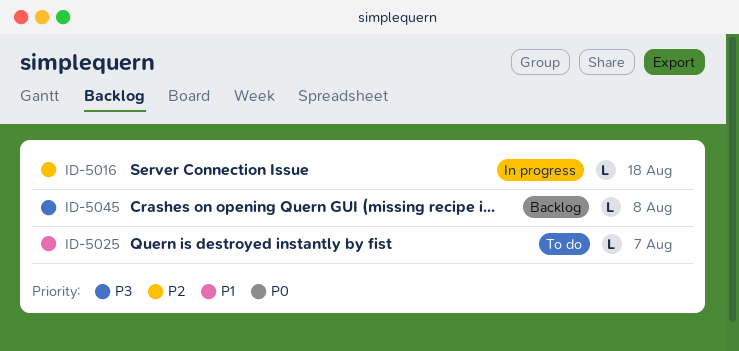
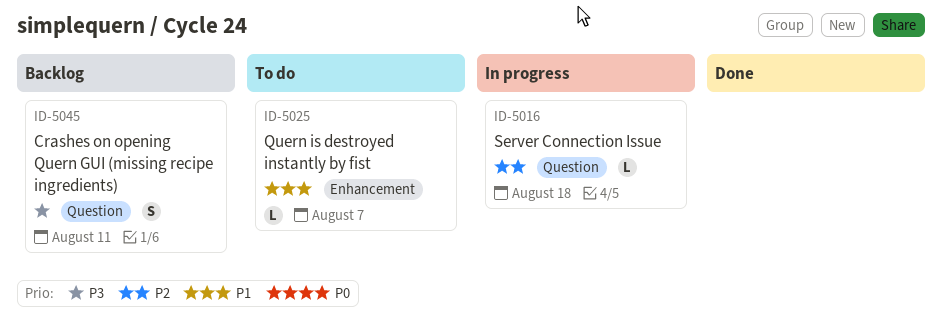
ID-5045, estimate: L -> S
ID-5045, due: Aug 8 -> Aug 11

